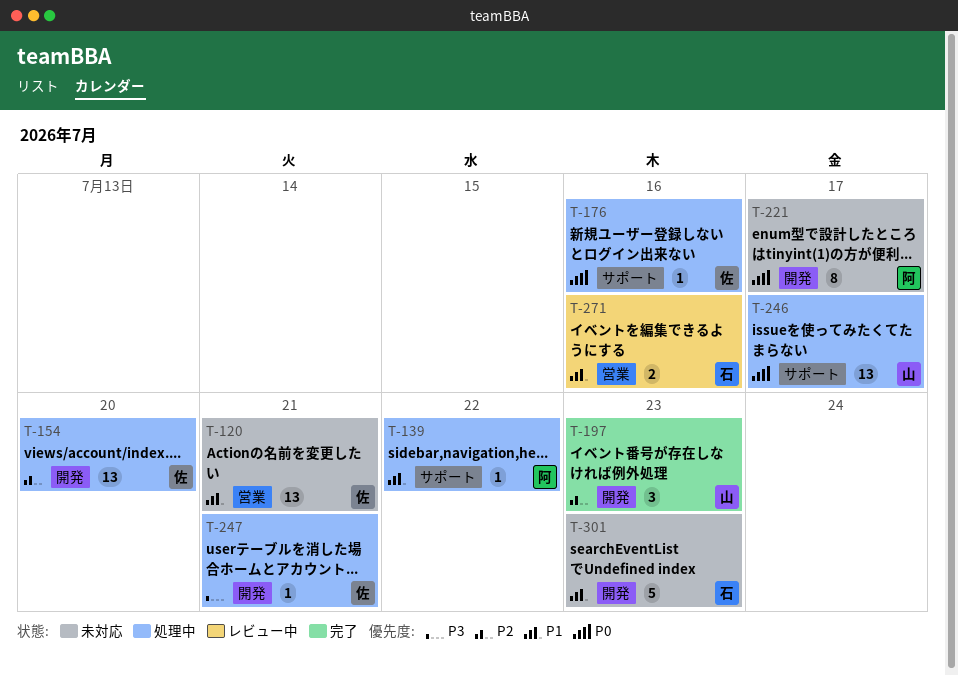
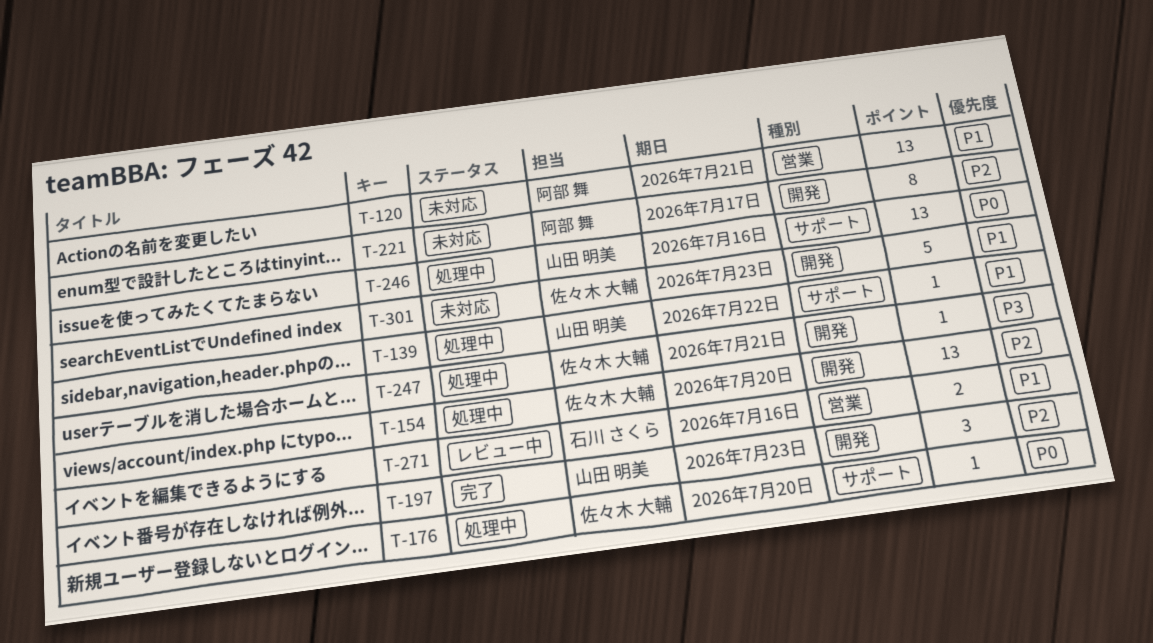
T-120, owner: 佐々木 大輔 -> 阿部 舞
T-139, owner: 阿部 舞 -> 山田 明美
T-176, due: Jul 16 -> Jul 20
T-221, priority: P0 -> P2
T-246, due: Jul 17 -> Jul 16
T-301, owner: 石川 さくら -> 佐々木 大輔

